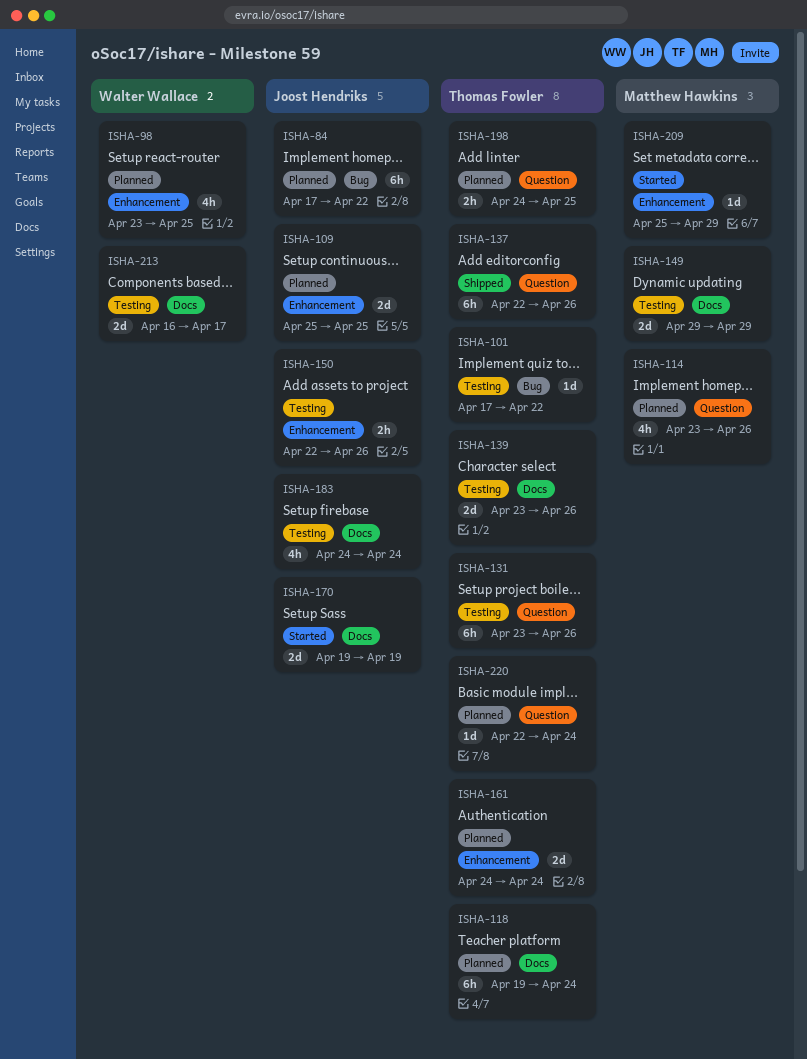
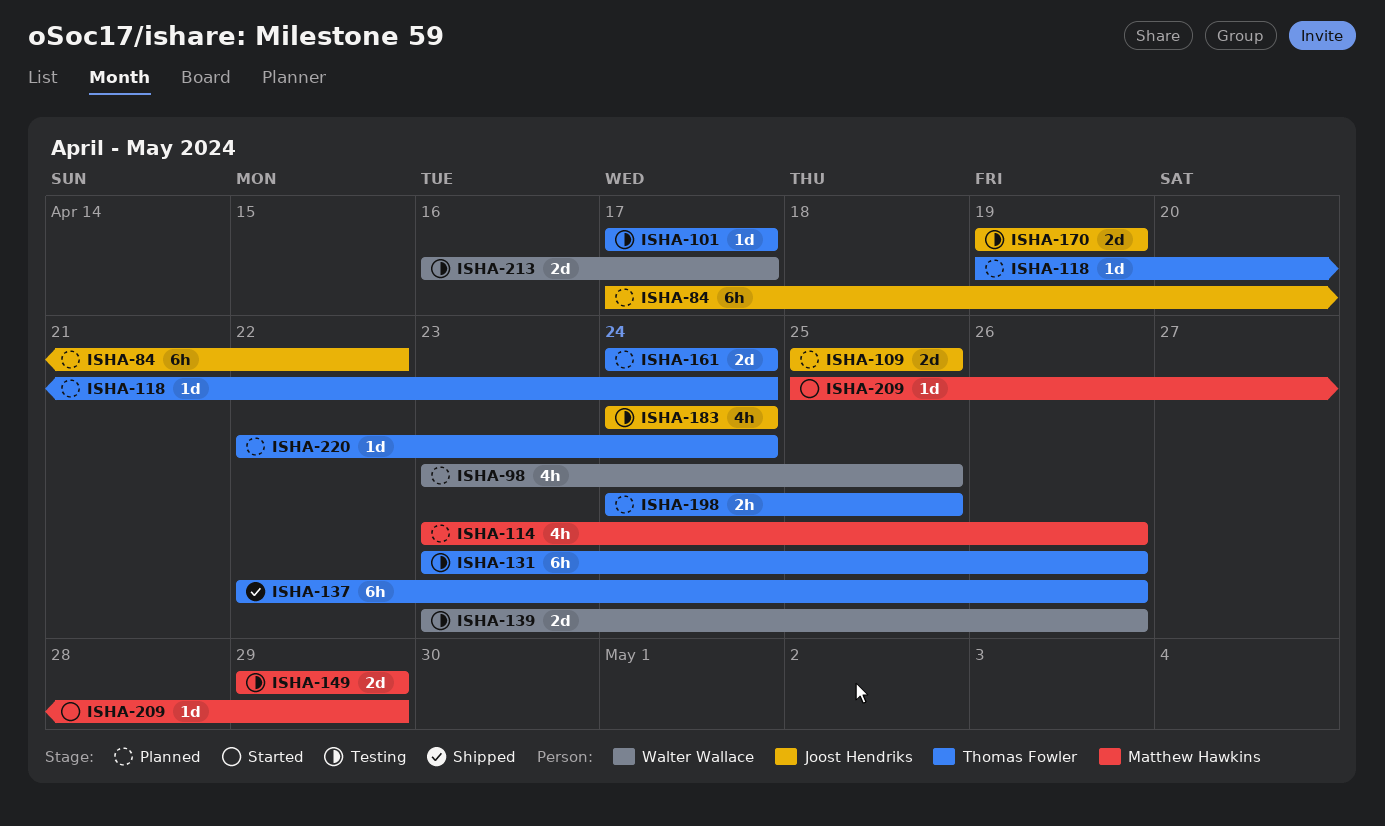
ISHA-101, due: Apr 22 -> Apr 17
ISHA-118, estimate: 6h -> 1d
ISHA-139, owner: Thomas Fowler -> Walter Wallace
ISHA-150: present -> none
ISHA-170, status: Started -> Testing

